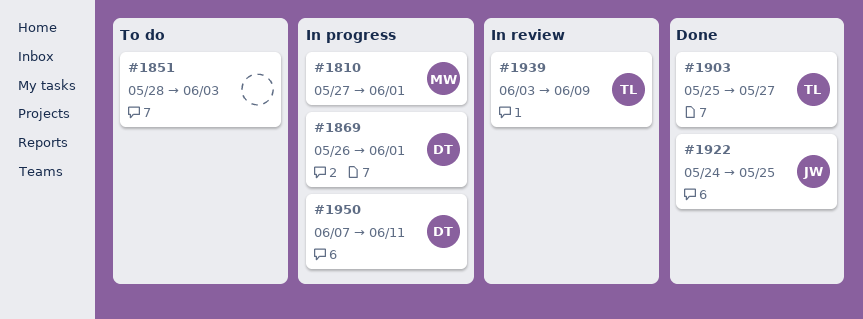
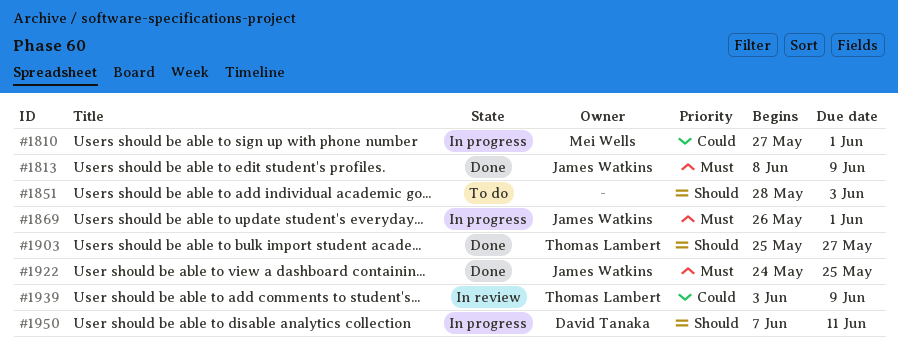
#1813: none -> present
#1869, owner: David Tanaka -> James Watkins

